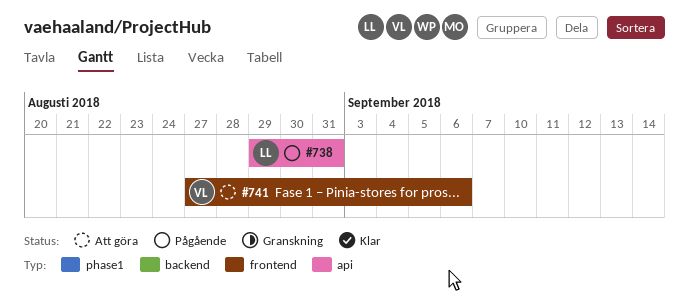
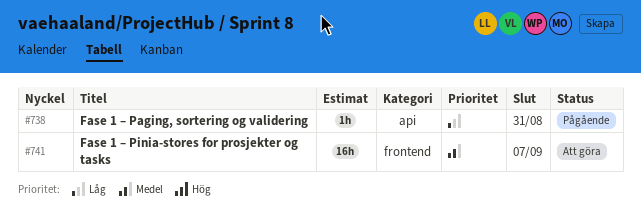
#741, due: Sep 6 -> Sep 7

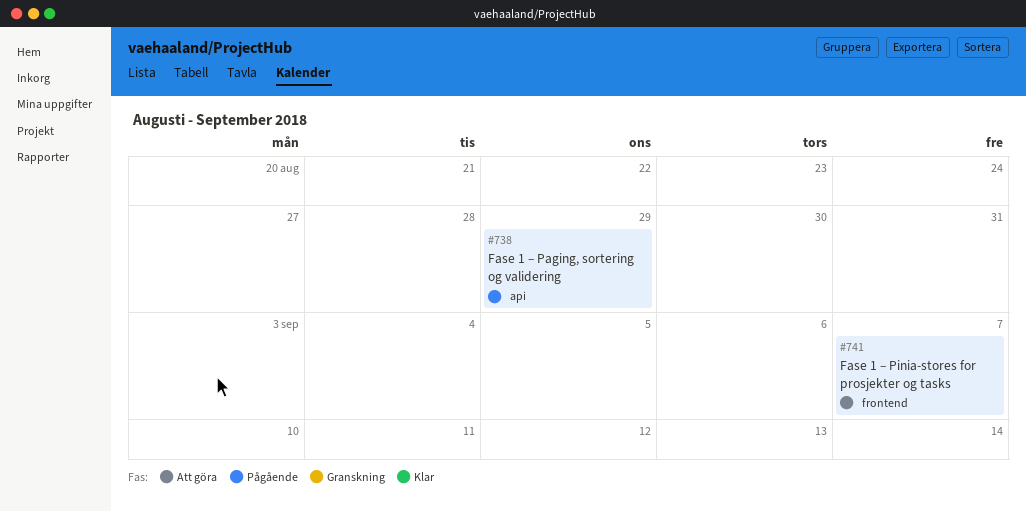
#738, due: Aug 31 -> Aug 29

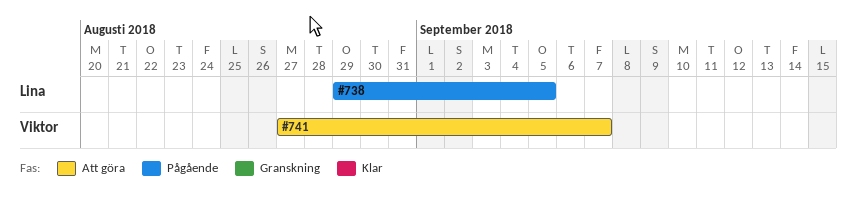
#738, due: Aug 29 -> Sep 5

